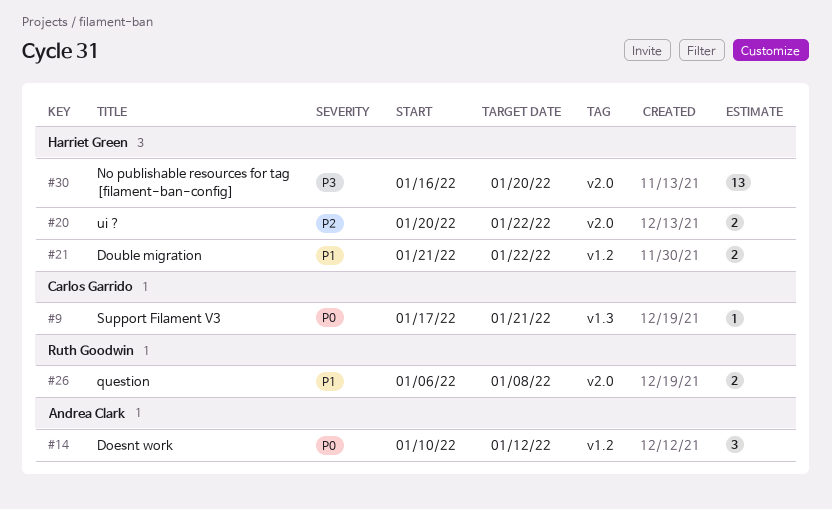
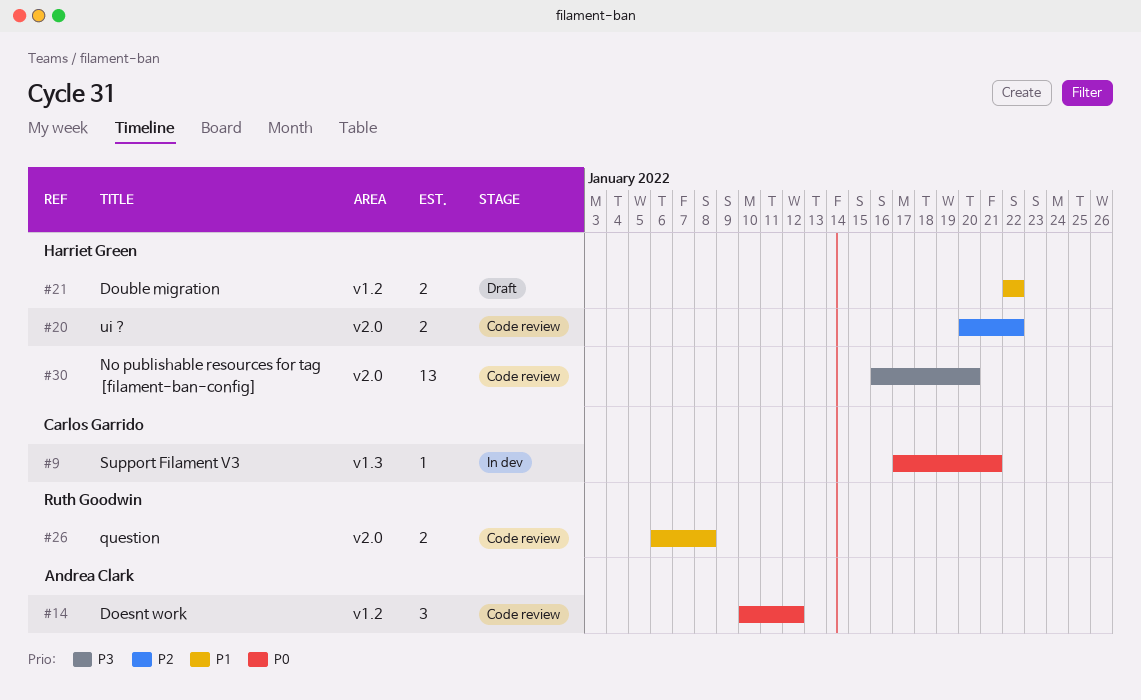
#21, start: Jan 21 -> Jan 22

